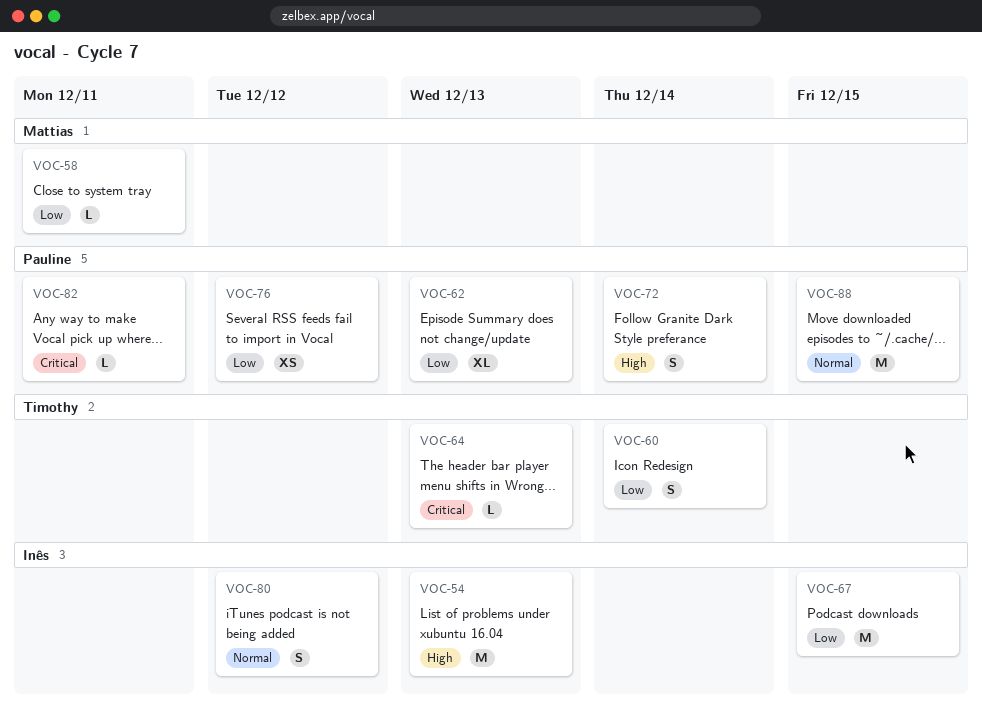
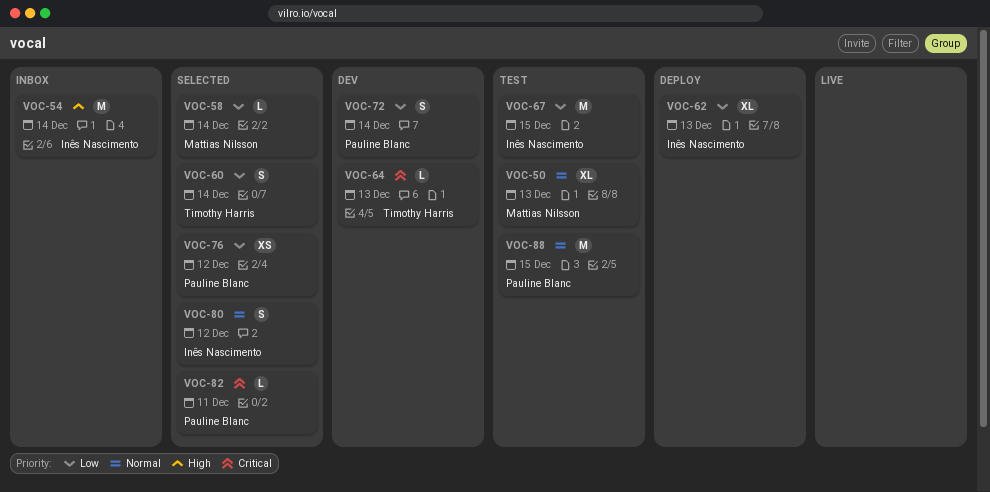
VOC-50: none -> present
VOC-54, due: Dec 13 -> Dec 14
VOC-58, due: Dec 11 -> Dec 14
VOC-62, owner: Pauline Blanc -> Inês Nascimento
VOC-72, priority: High -> Low

